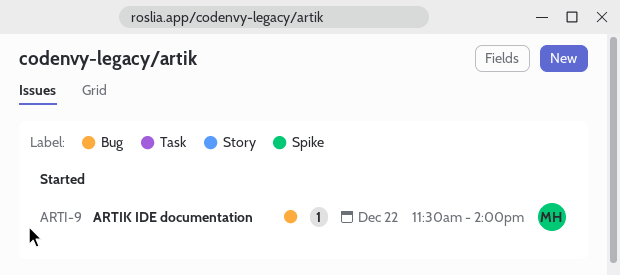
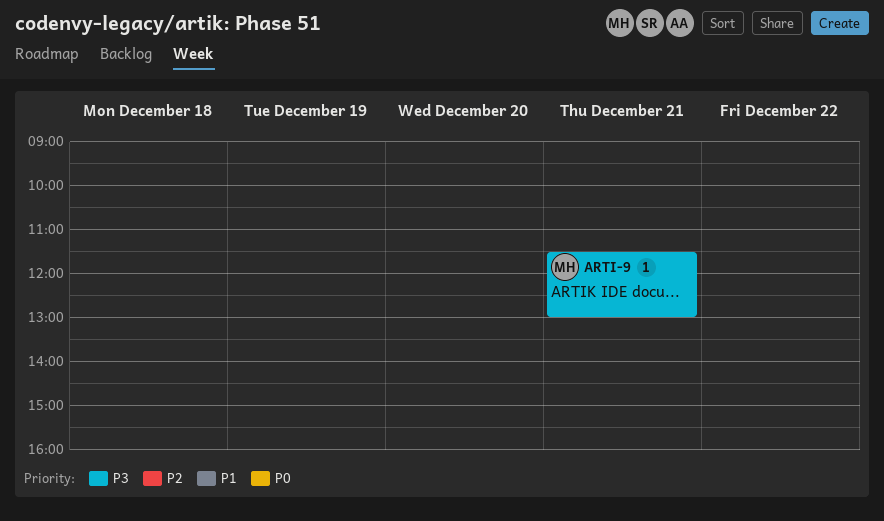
ARTI-9, day: Dec 22 -> Dec 21
ARTI-9, ends: 14:00 -> 13:00

